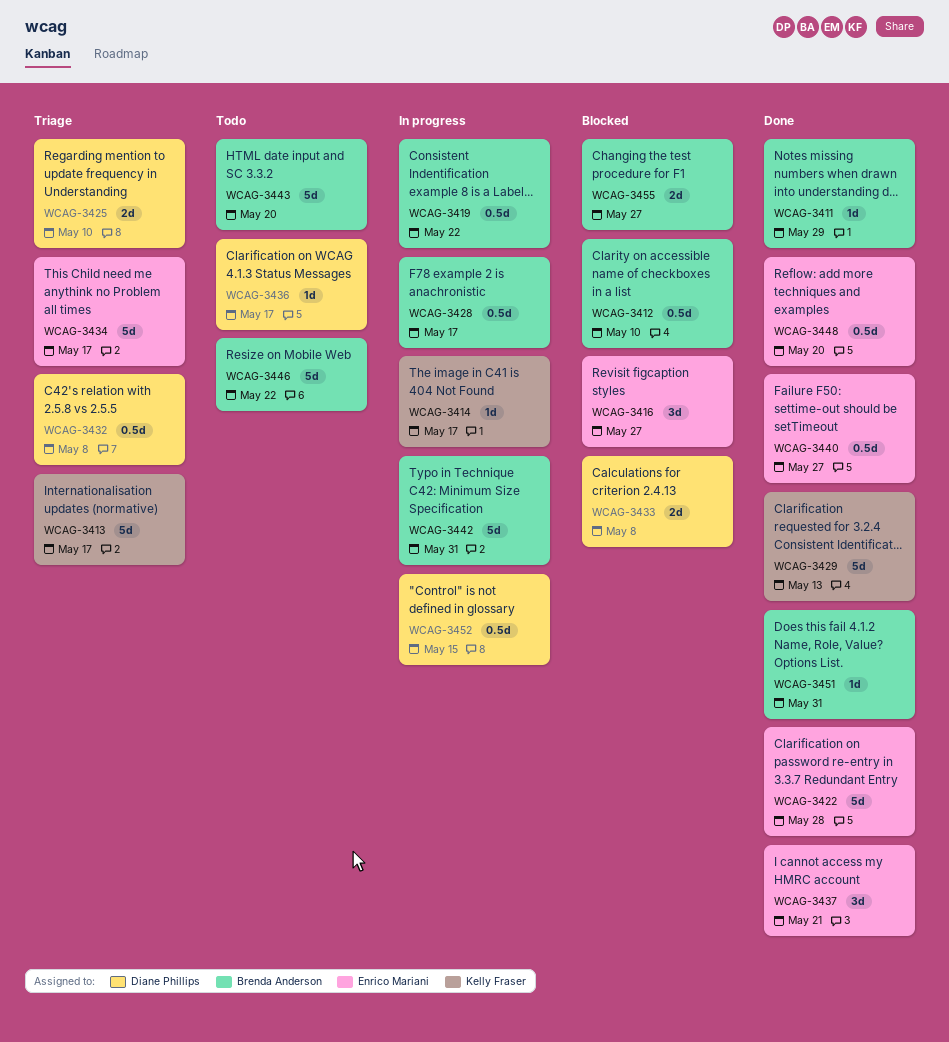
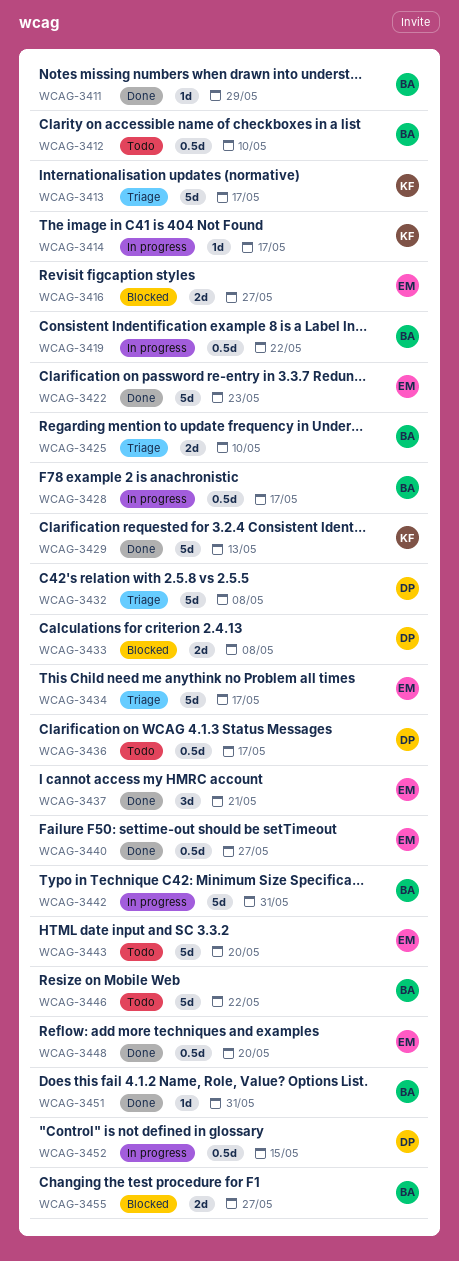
WCAG-3412, status: Blocked -> Todo
WCAG-3416, estimate: 3d -> 2d
WCAG-3422, due: May 28 -> May 23
WCAG-3425, owner: Diane Phillips -> Brenda Anderson
WCAG-3432, estimate: 0.5d -> 5d
WCAG-3436, estimate: 1d -> 0.5d
WCAG-3443, owner: Brenda Anderson -> Enrico Mariani

